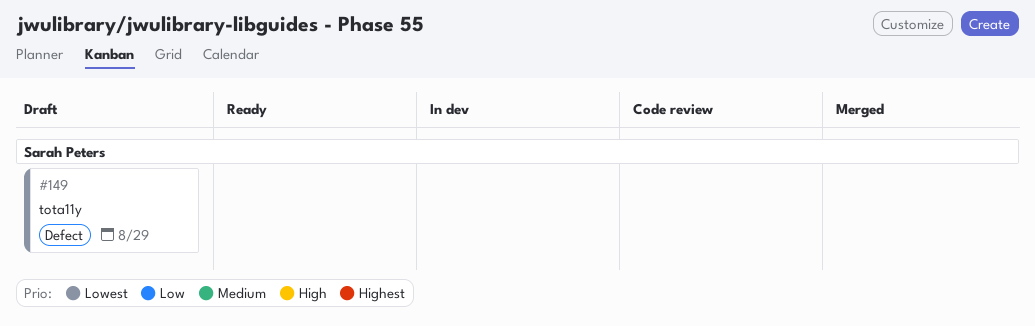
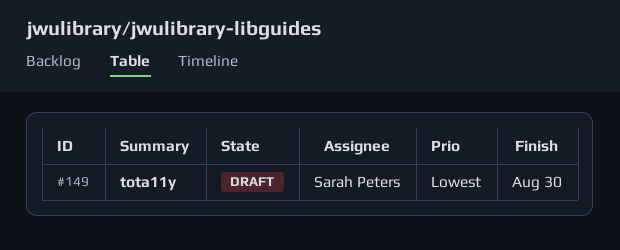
#149, due: Aug 29 -> Aug 30

